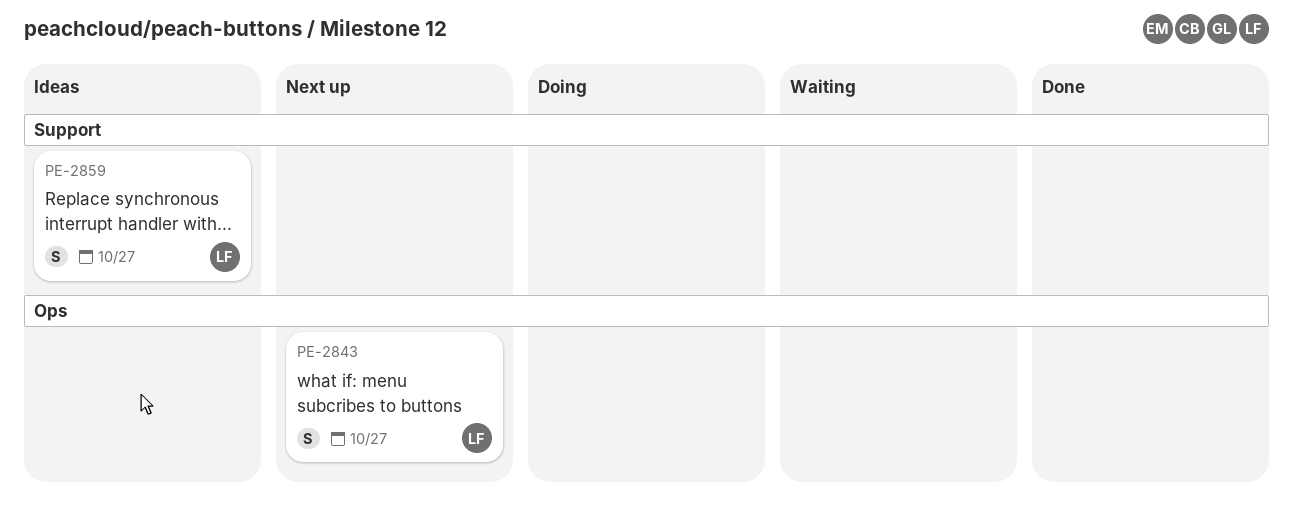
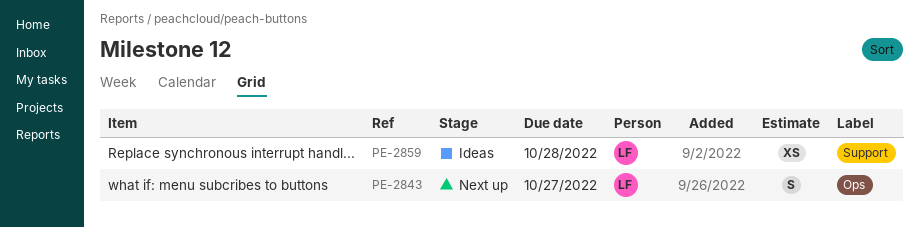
PE-2859, estimate: S -> XS
PE-2859, due: Oct 27 -> Oct 28

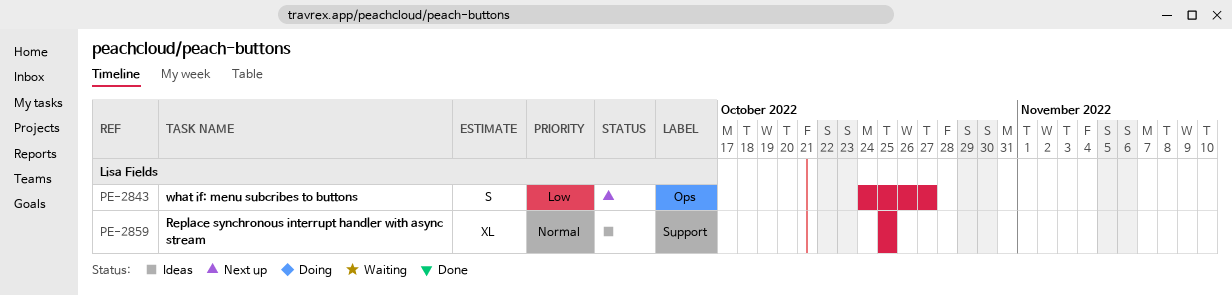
PE-2859, estimate: XS -> XL
PE-2859, due: Oct 28 -> Oct 25

